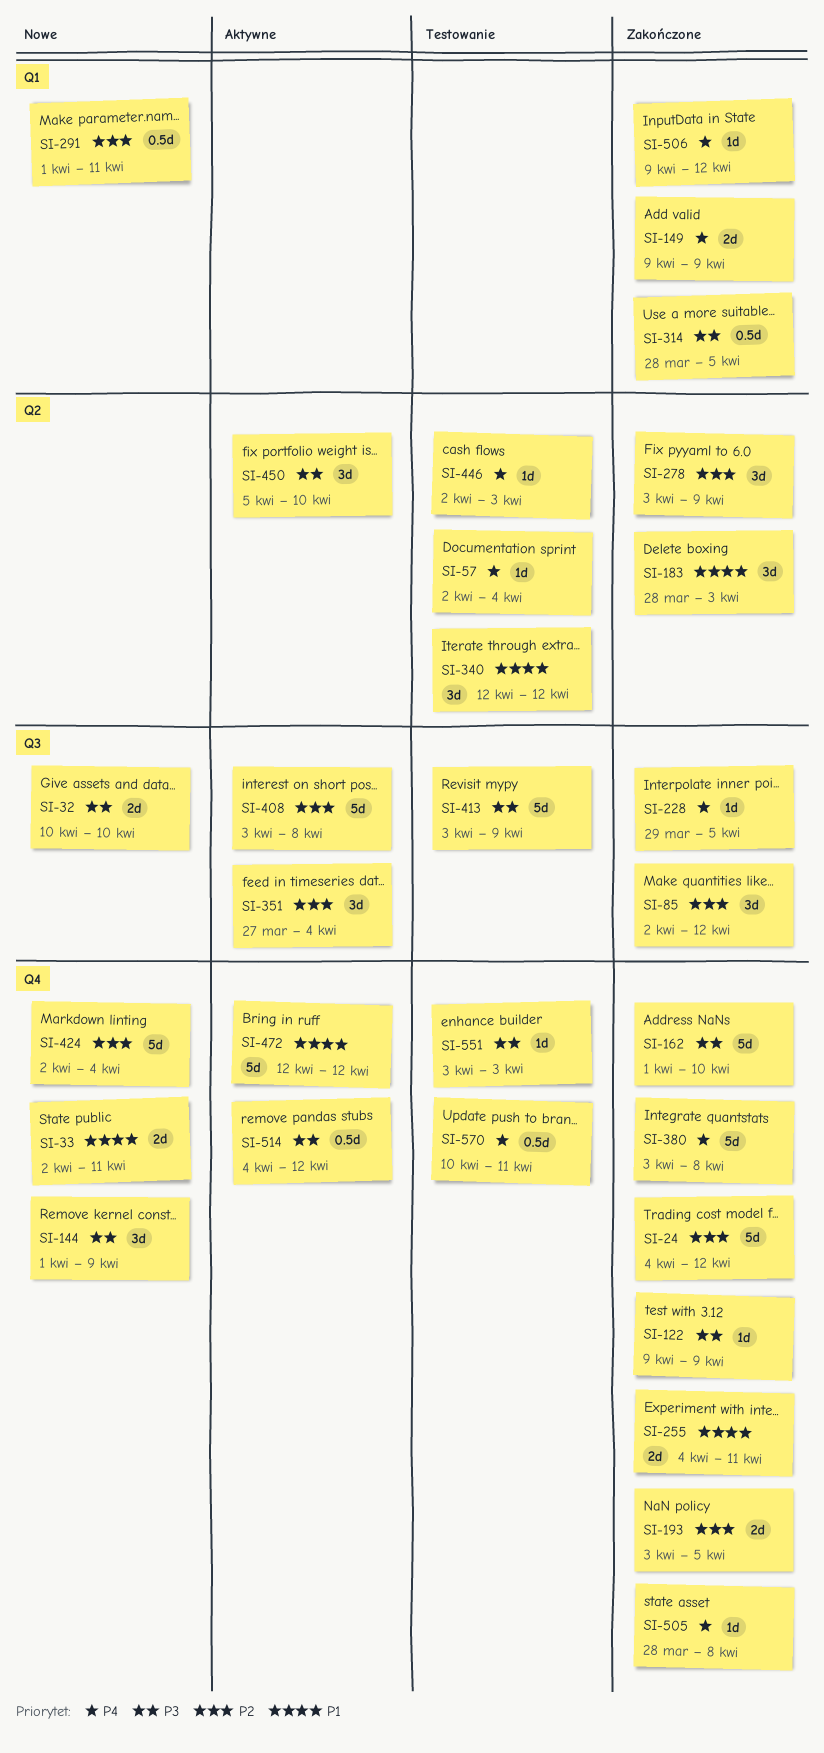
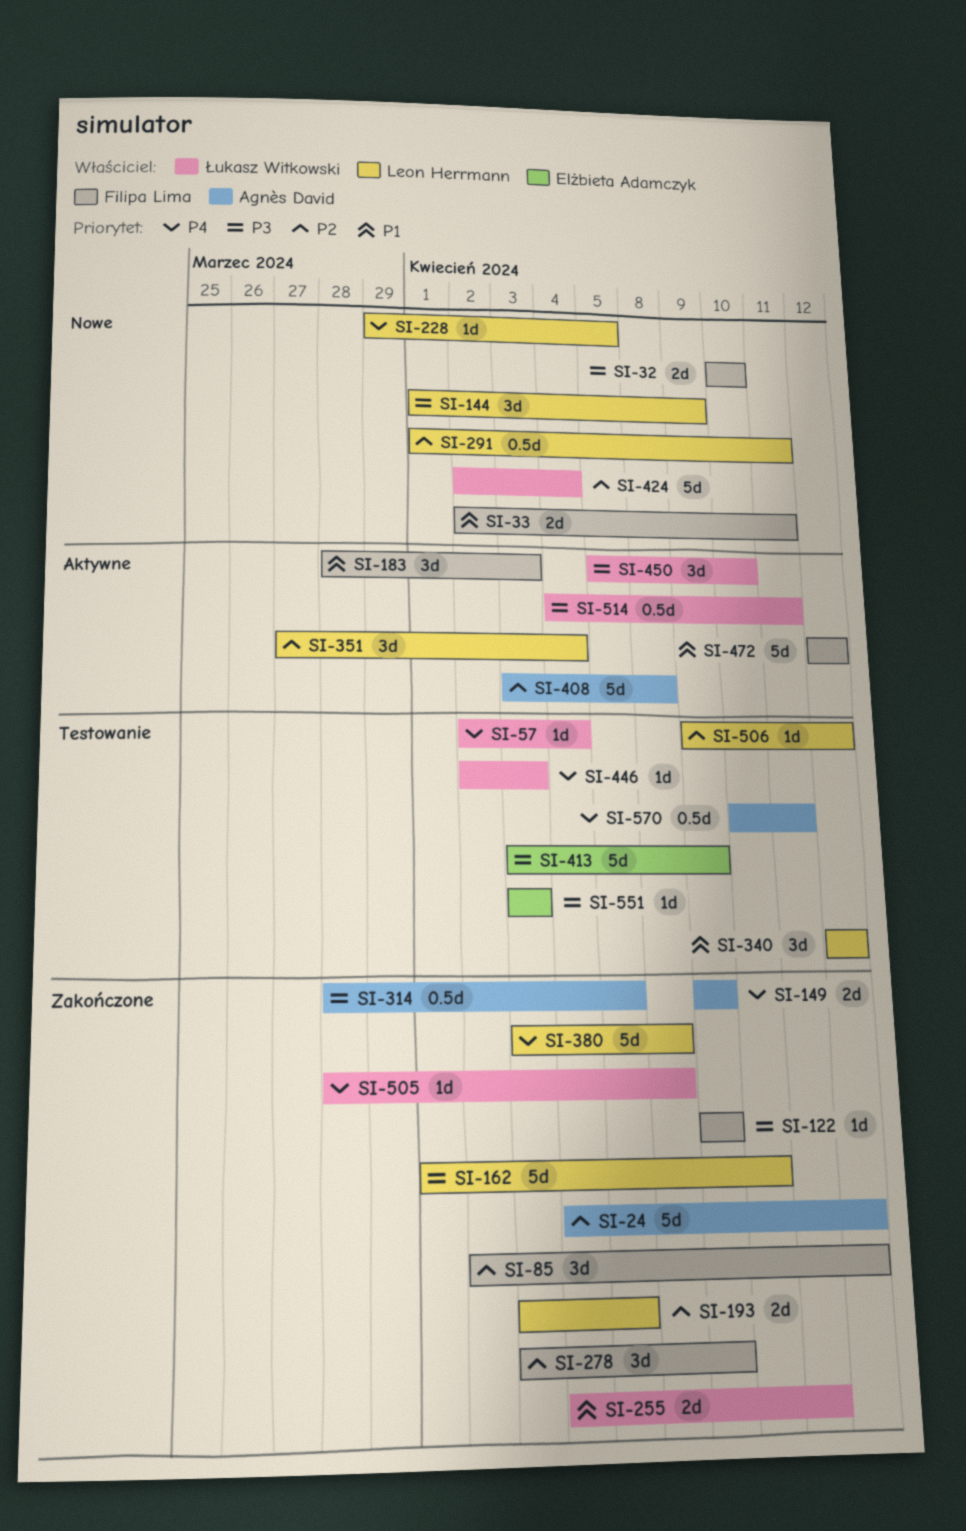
SI-183, status: Zakończone -> Aktywne
SI-228, status: Zakończone -> Nowe
SI-506, status: Zakończone -> Testowanie
SI-506, priority: P4 -> P2
SI-514, due: Apr 12 -> Apr 11

